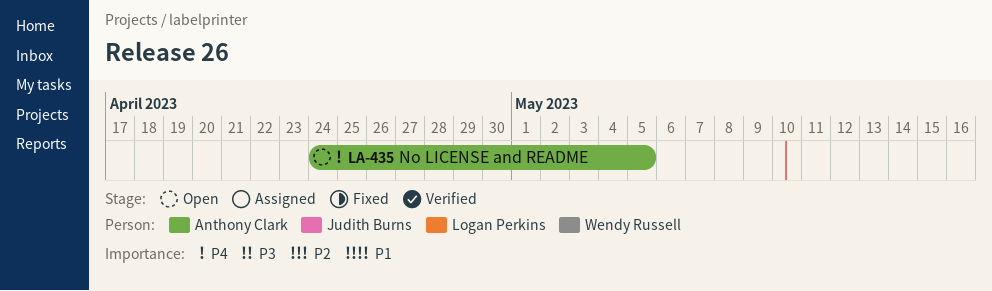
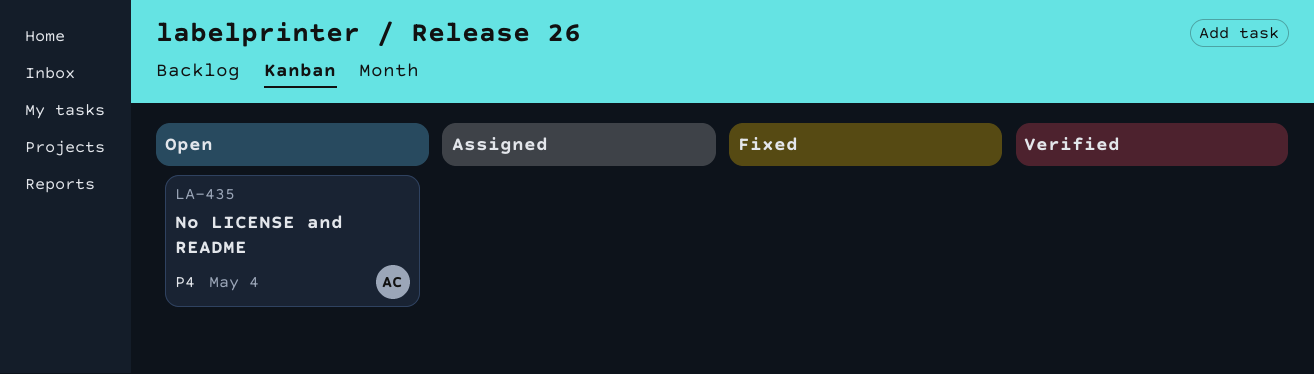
LA-435, due: May 5 -> May 4

